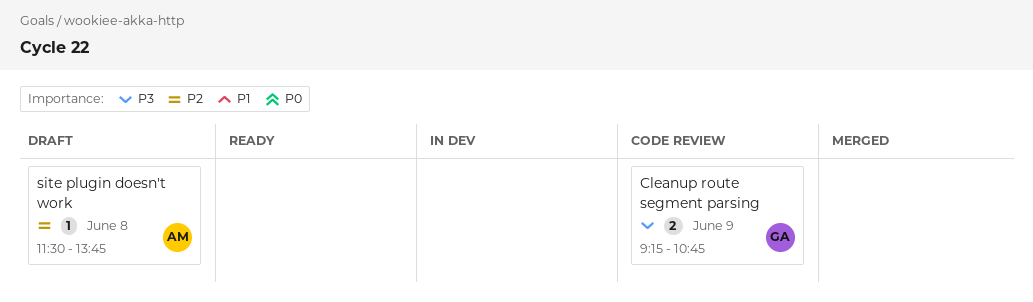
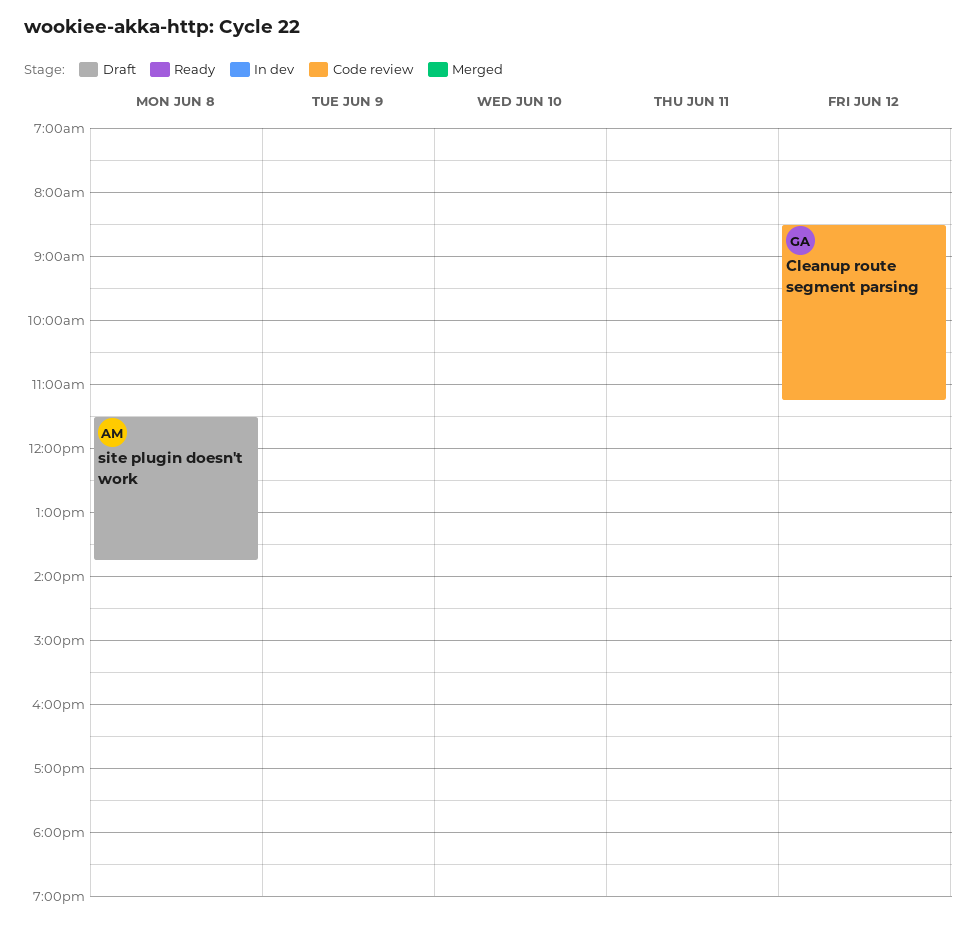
Cleanup route segment parsing, day: Jun 9 -> Jun 12
Cleanup route segment parsing, begins: 09:15 -> 08:30
Cleanup route segment parsing, ends: 10:45 -> 11:15

